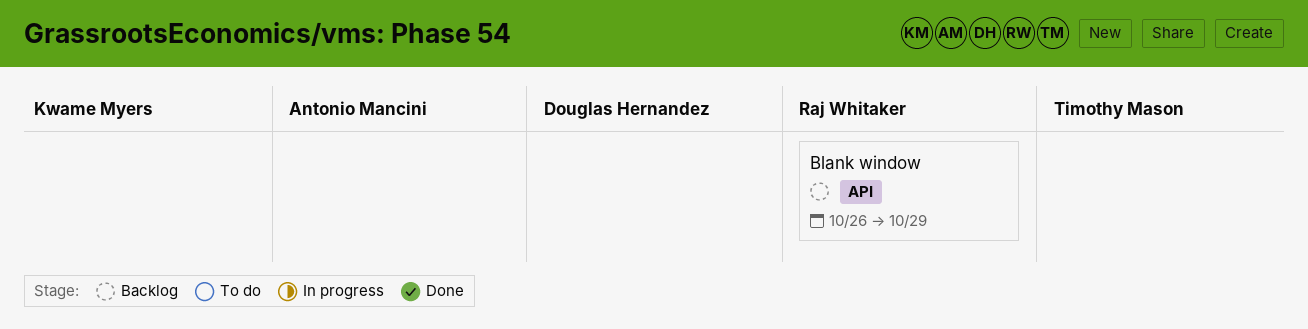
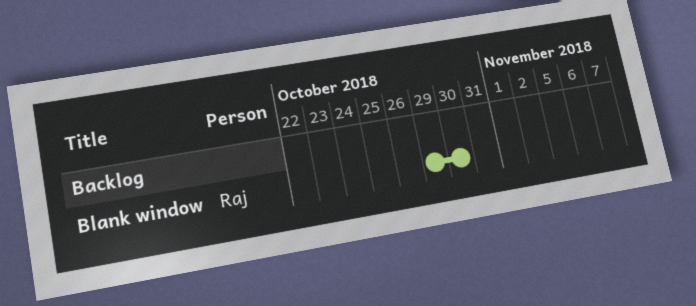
Blank window, start: Oct 26 -> Oct 29
Blank window, due: Oct 29 -> Oct 30

